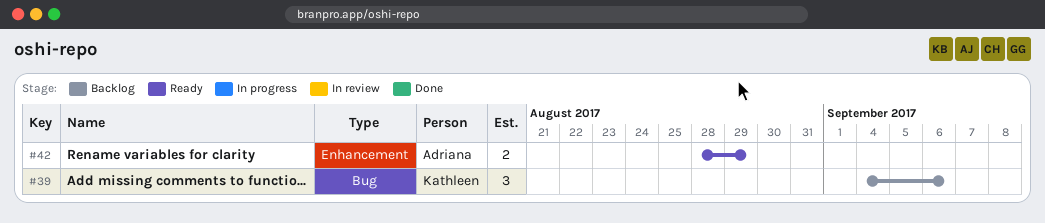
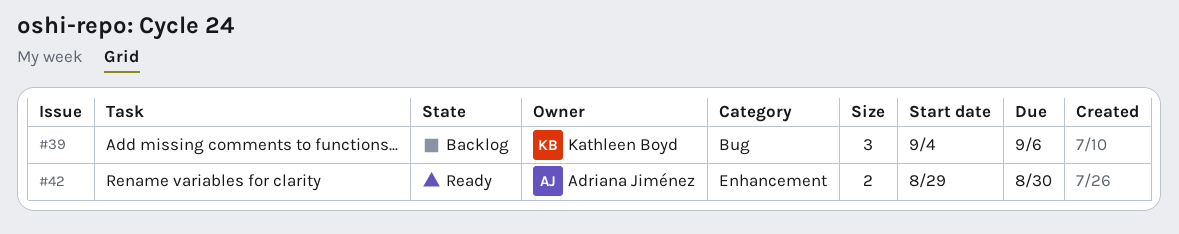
#42, start: Aug 28 -> Aug 29
#42, due: Aug 29 -> Aug 30

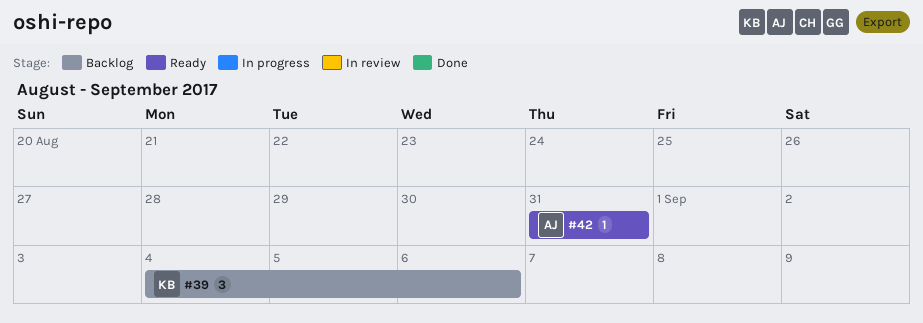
#42, estimate: 2 -> 1
#42, start: Aug 29 -> Aug 31
#42, due: Aug 30 -> Aug 31

